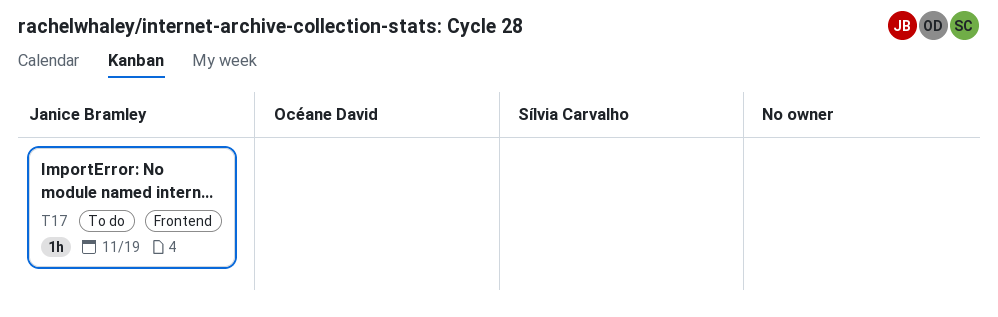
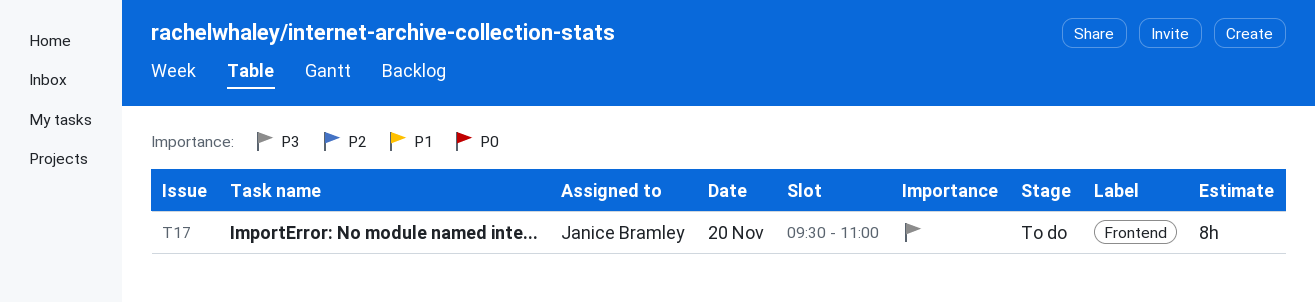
T17, estimate: 1h -> 8h
T17, day: Nov 19 -> Nov 20

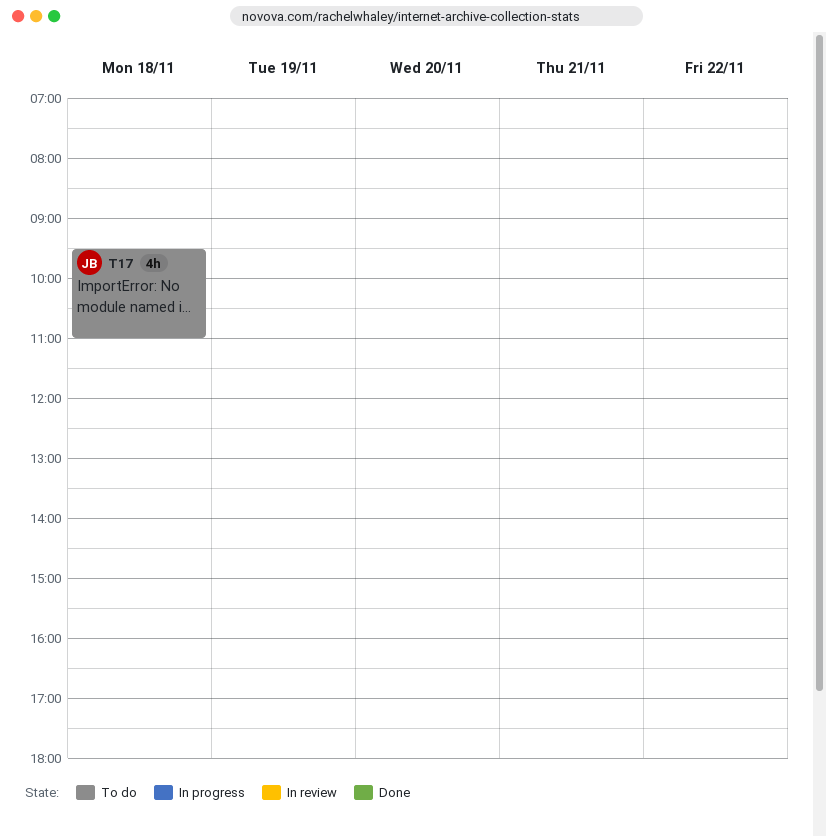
T17, estimate: 8h -> 4h
T17, day: Nov 20 -> Nov 18

